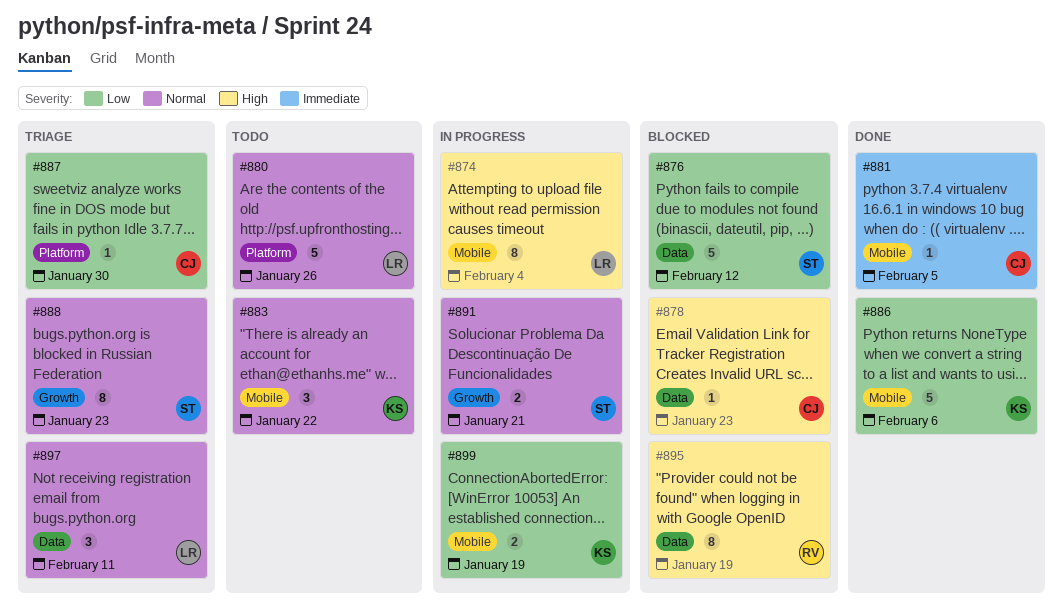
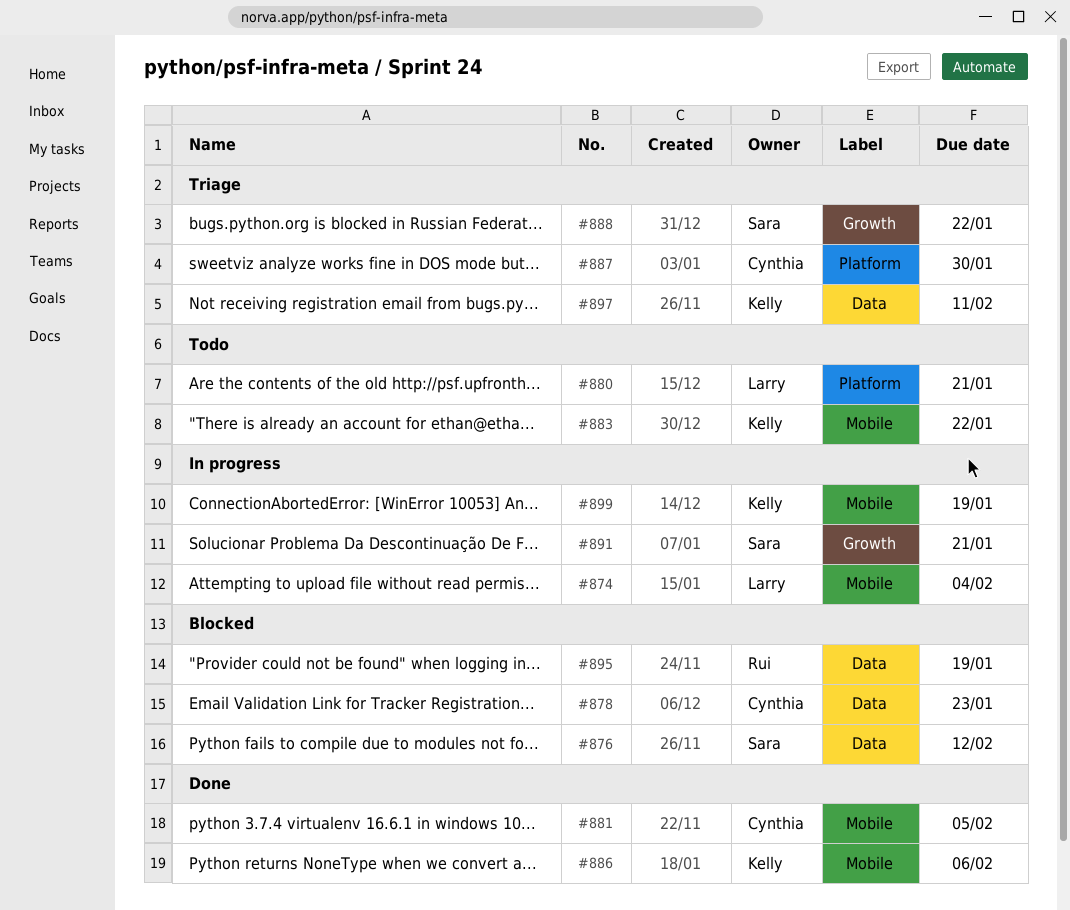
#880, due: Jan 26 -> Jan 21
#888, due: Jan 23 -> Jan 22
#897, owner: Larry -> Kelly

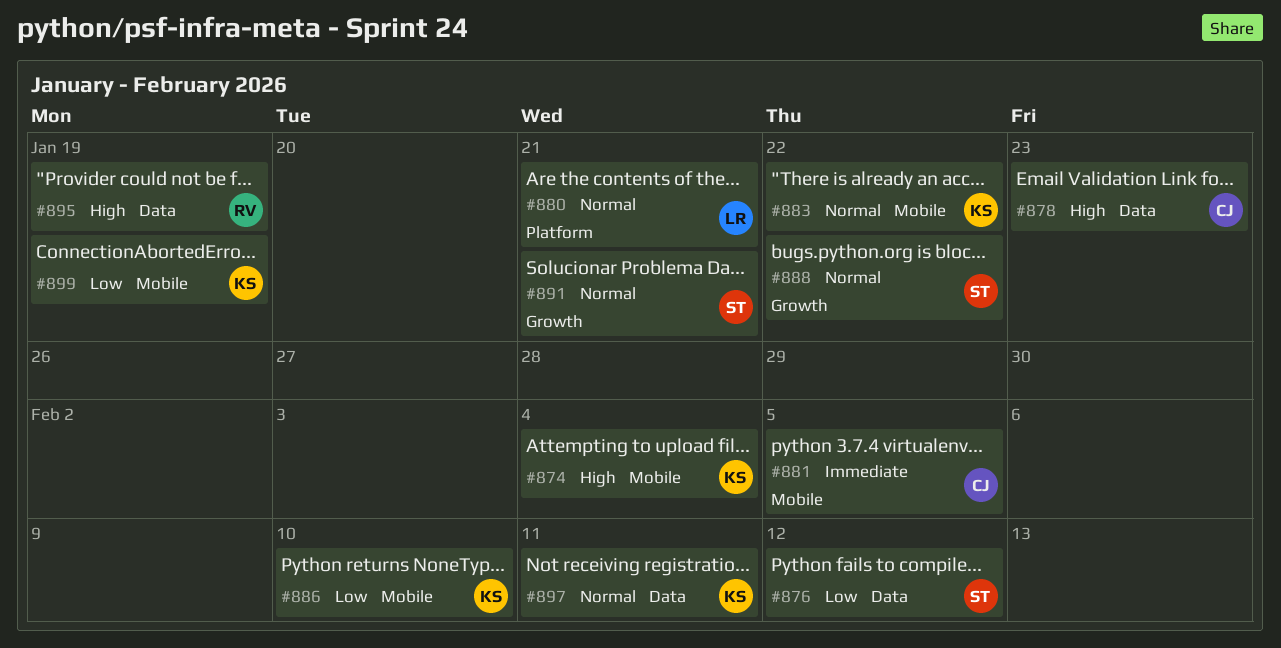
#874, owner: Larry -> Kelly
#886, due: Feb 6 -> Feb 10
#887: present -> none

